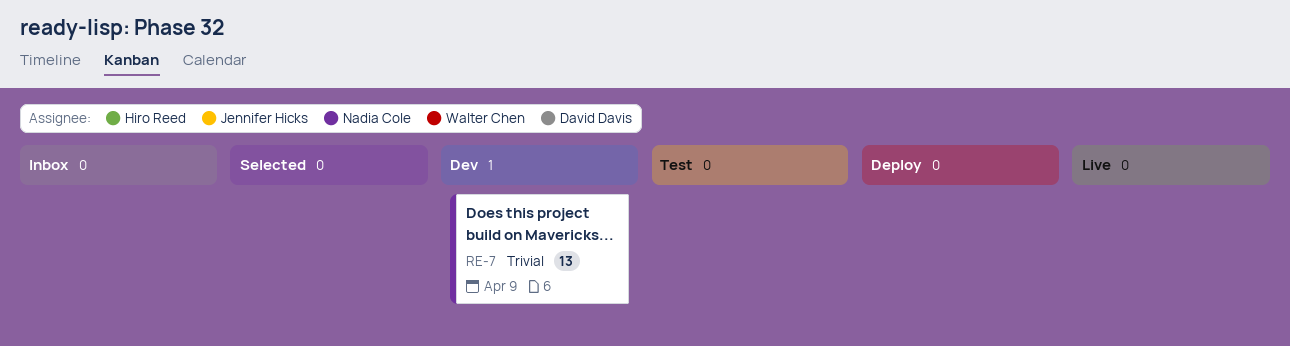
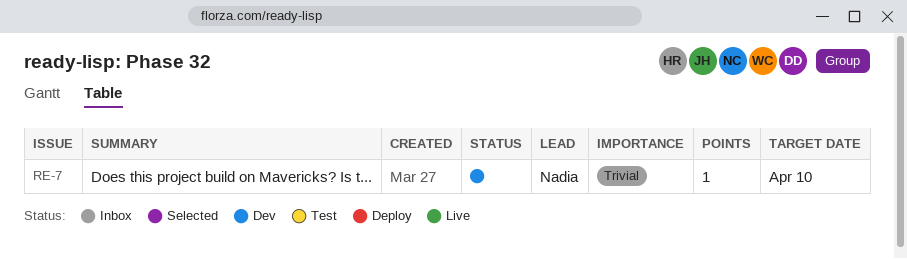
RE-7, estimate: 13 -> 1
RE-7, due: Apr 9 -> Apr 10

